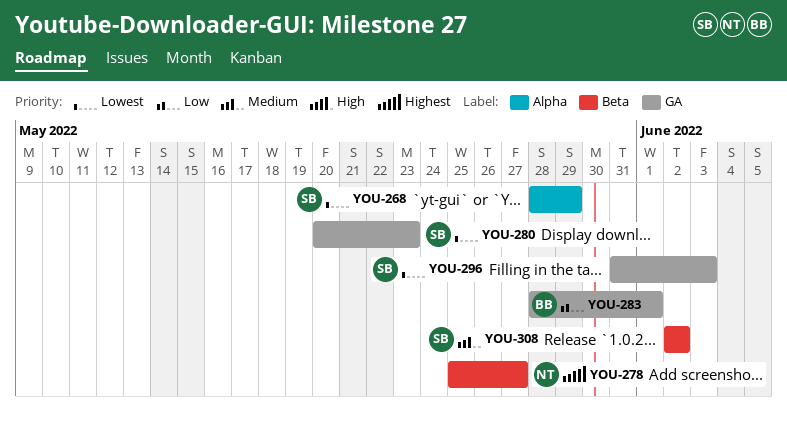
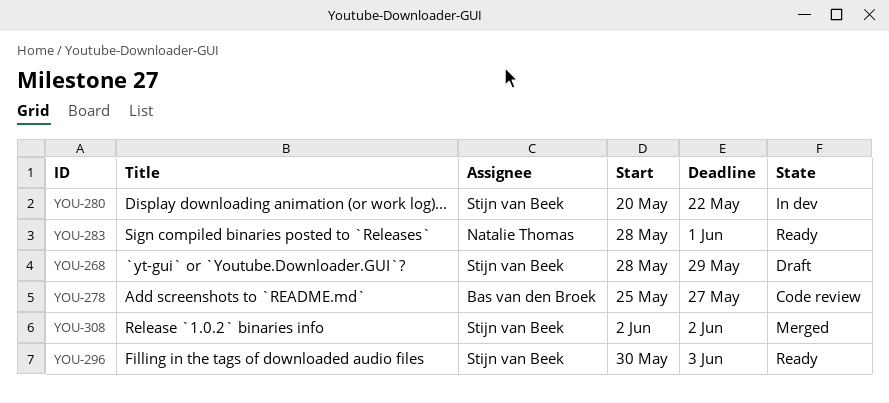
YOU-278, owner: Natalie Thomas -> Bas van den Broek
YOU-280, due: May 23 -> May 22
YOU-283, owner: Bas van den Broek -> Natalie Thomas
YOU-296, start: May 31 -> May 30

